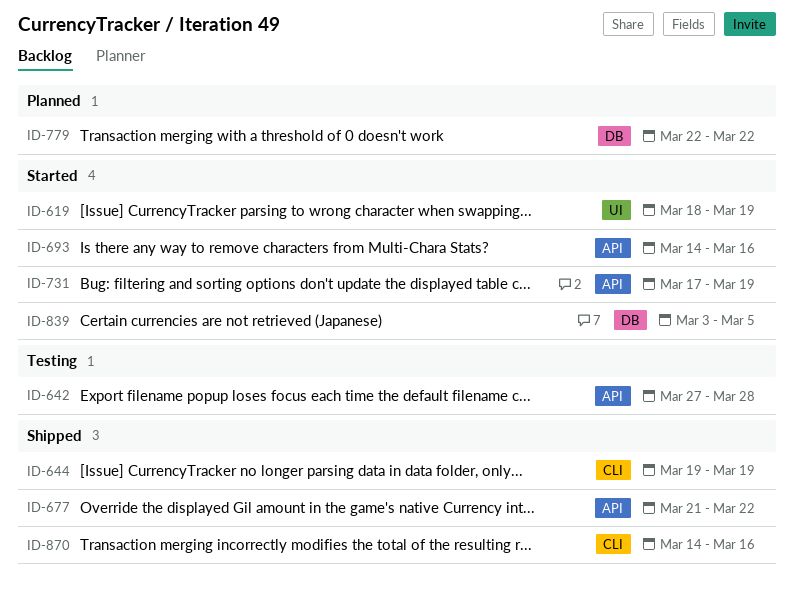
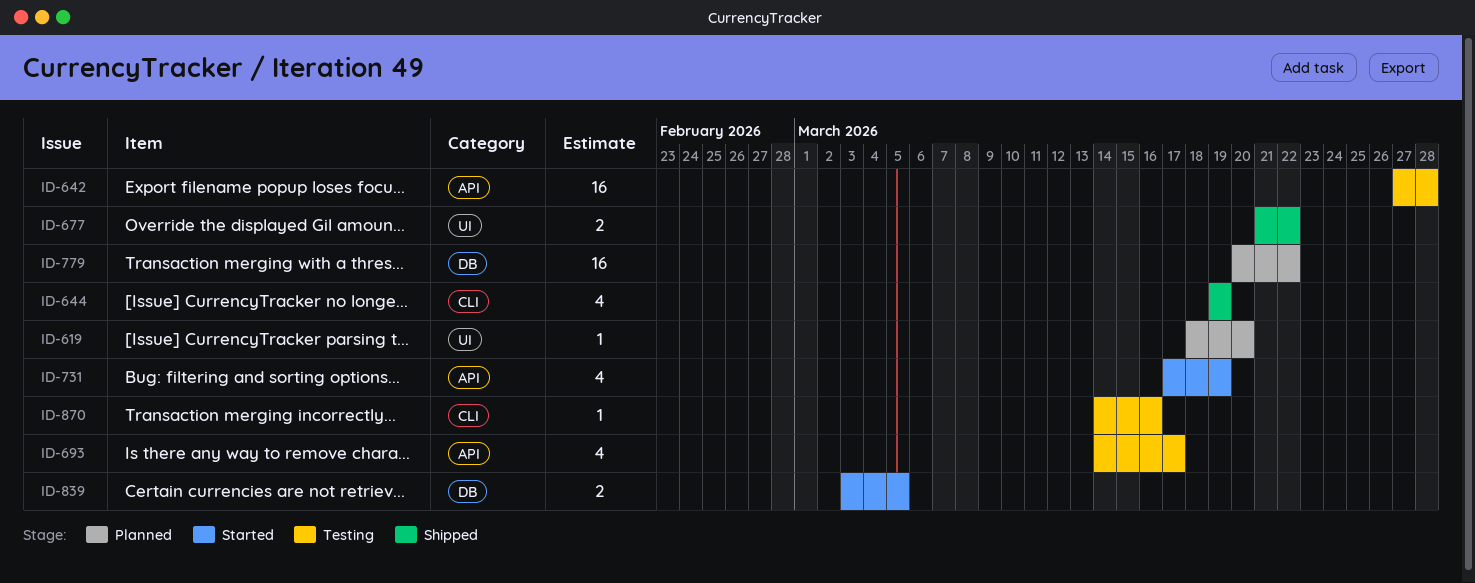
ID-619, status: Started -> Planned
ID-619, due: Mar 19 -> Mar 20
ID-677, label: API -> UI
ID-693, status: Started -> Testing
ID-693, due: Mar 16 -> Mar 17
ID-779, start: Mar 22 -> Mar 20
ID-870, status: Shipped -> Testing

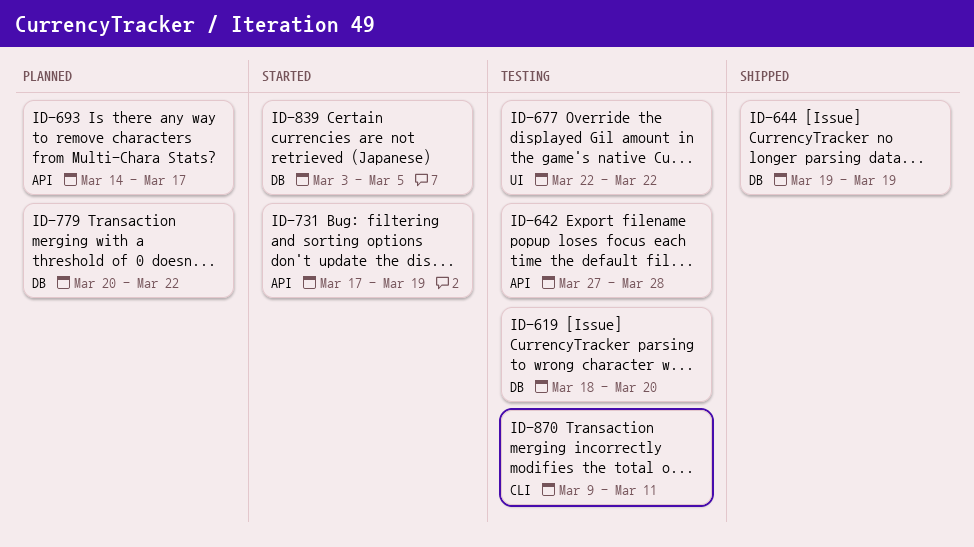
ID-619, status: Planned -> Testing
ID-619, label: UI -> DB
ID-644, label: CLI -> DB
ID-677, status: Shipped -> Testing
ID-677, start: Mar 21 -> Mar 22
ID-693, status: Testing -> Planned
ID-870, start: Mar 14 -> Mar 9
ID-870, due: Mar 16 -> Mar 11

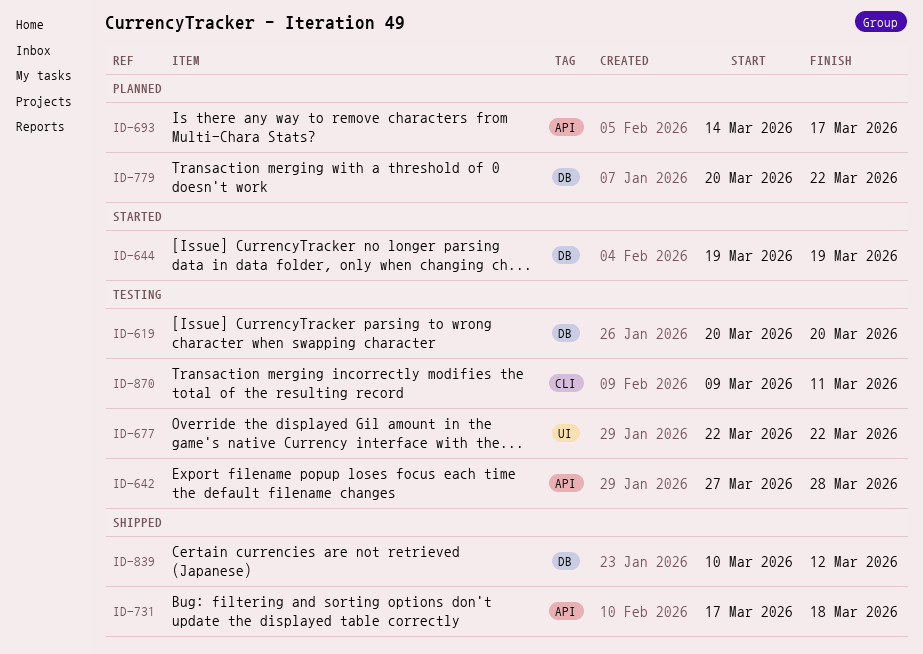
ID-619, start: Mar 18 -> Mar 20
ID-644, status: Shipped -> Started
ID-731, status: Started -> Shipped
ID-731, due: Mar 19 -> Mar 18
ID-839, status: Started -> Shipped
ID-839, start: Mar 3 -> Mar 10
ID-839, due: Mar 5 -> Mar 12

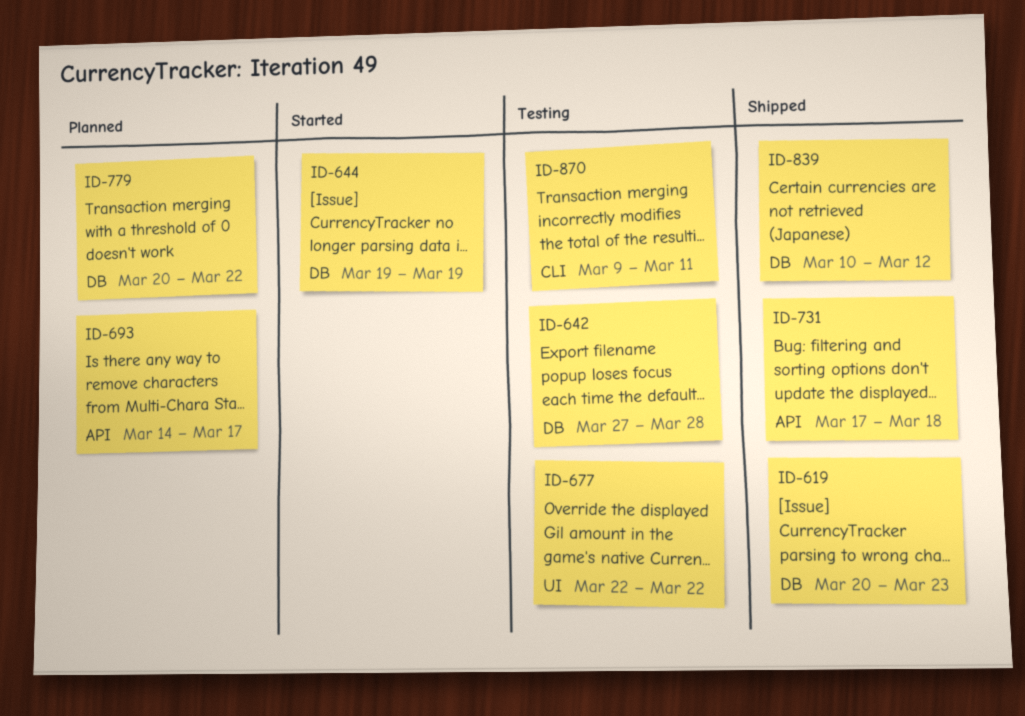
ID-619, status: Testing -> Shipped
ID-619, due: Mar 20 -> Mar 23
ID-642, label: API -> DB

